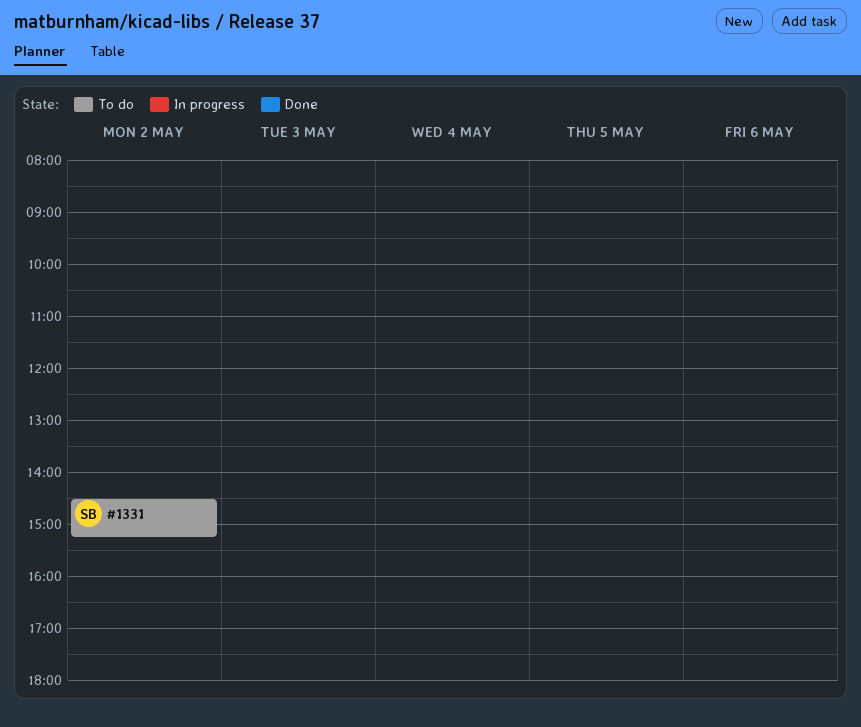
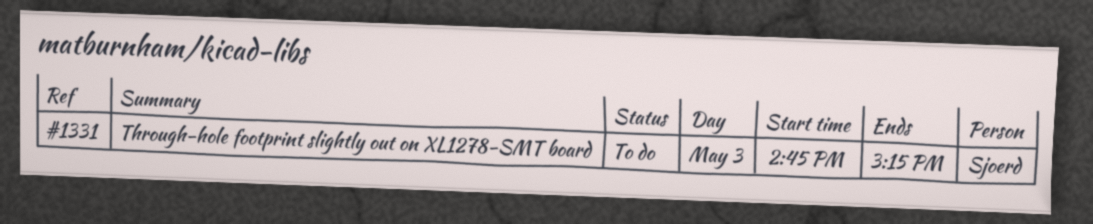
#1331, day: May 2 -> May 3
#1331, begins: 14:30 -> 14:45

